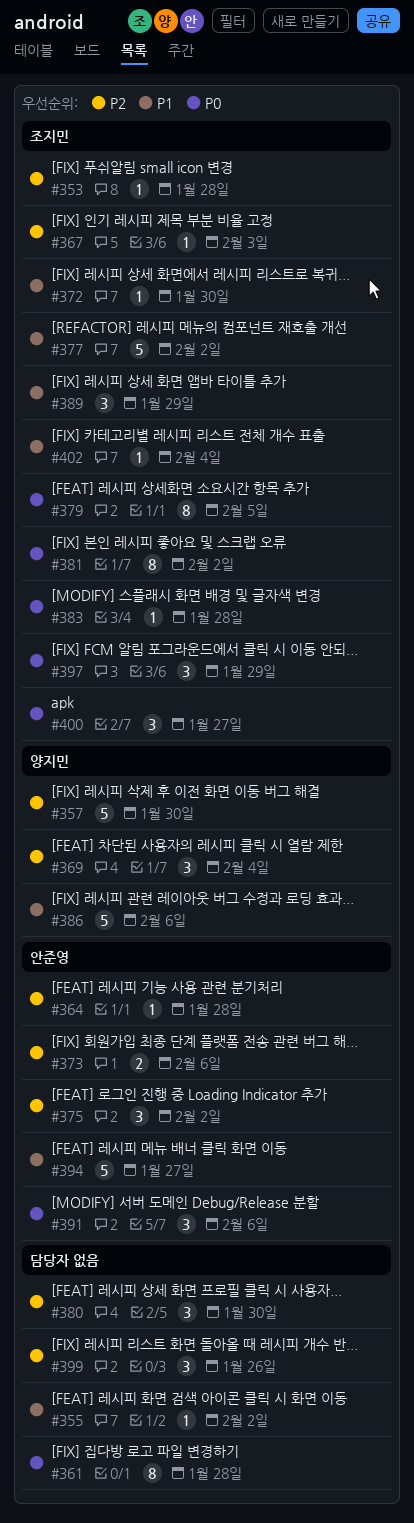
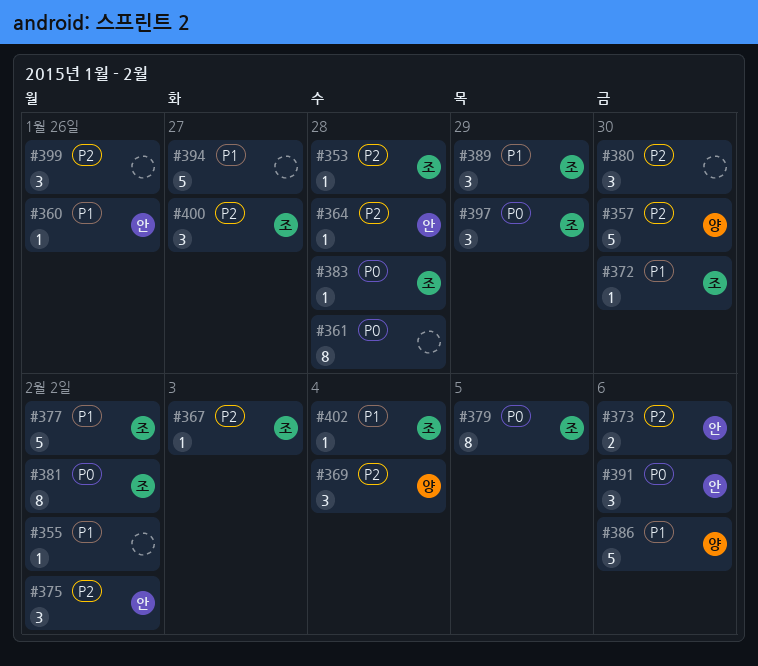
#360: none -> present
#394, owner: 안준영 -> none
#400, priority: P0 -> P2

